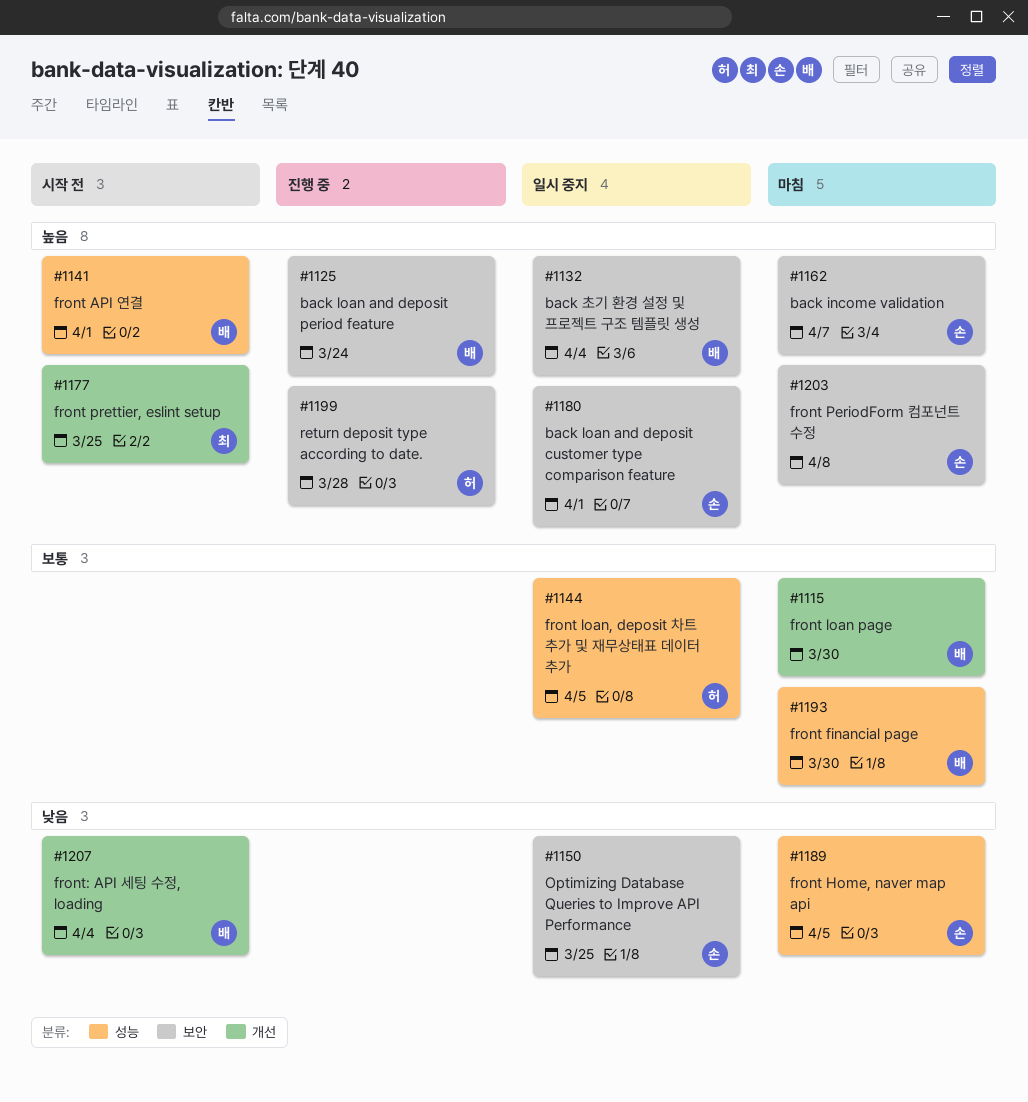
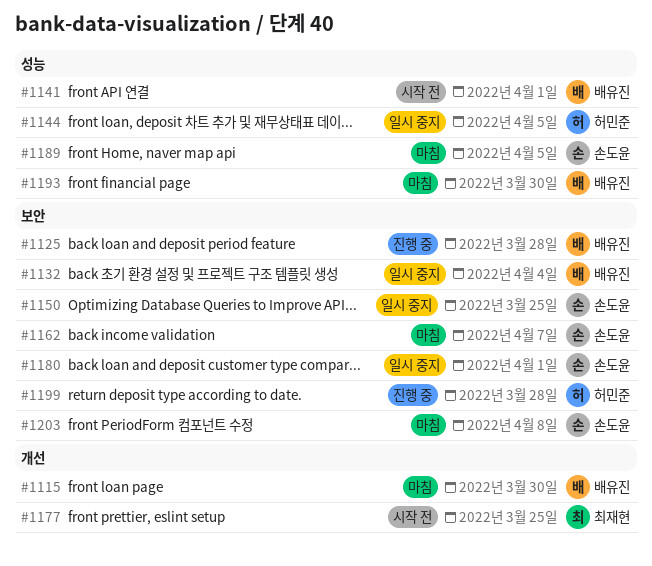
#1125, due: Mar 24 -> Mar 28
#1207: present -> none

